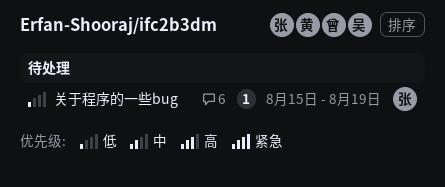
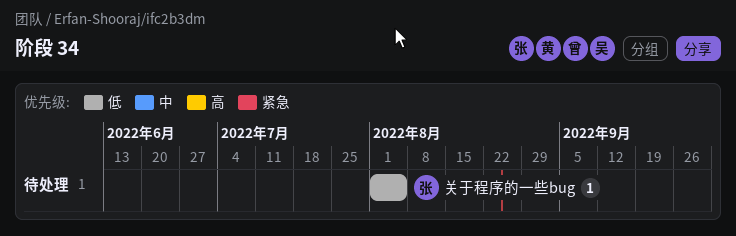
关于程序的一些bug, start: Aug 15 -> Aug 1
关于程序的一些bug, due: Aug 19 -> Aug 5

